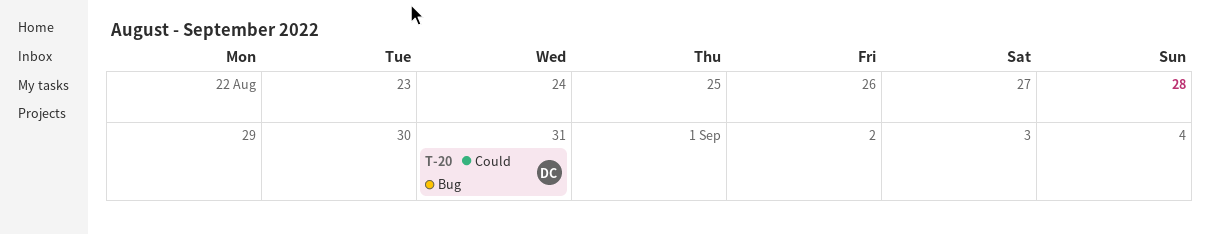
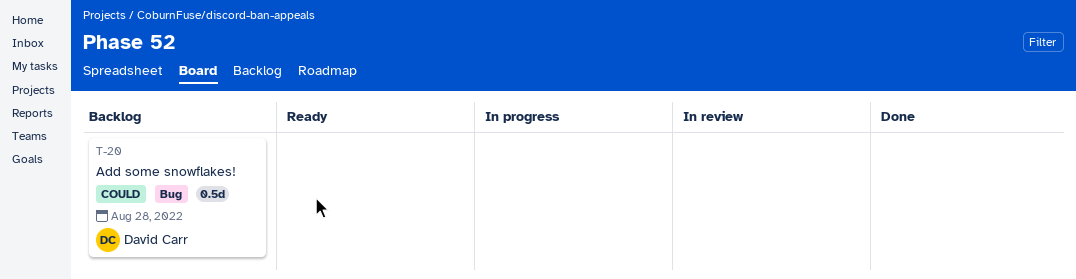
T-20, due: Aug 31 -> Aug 28

